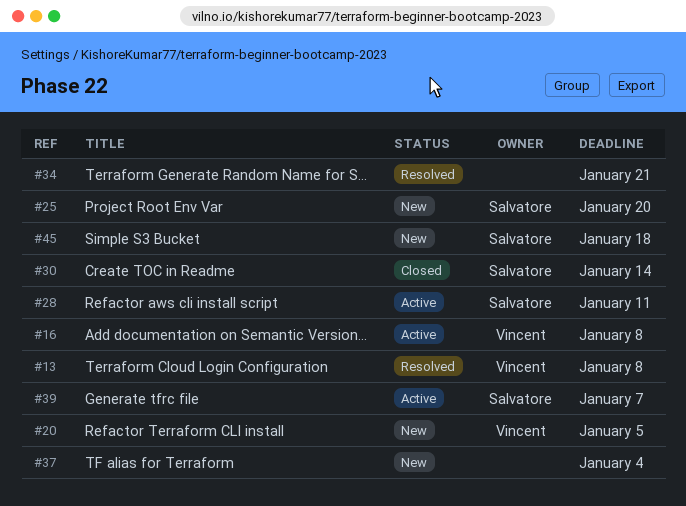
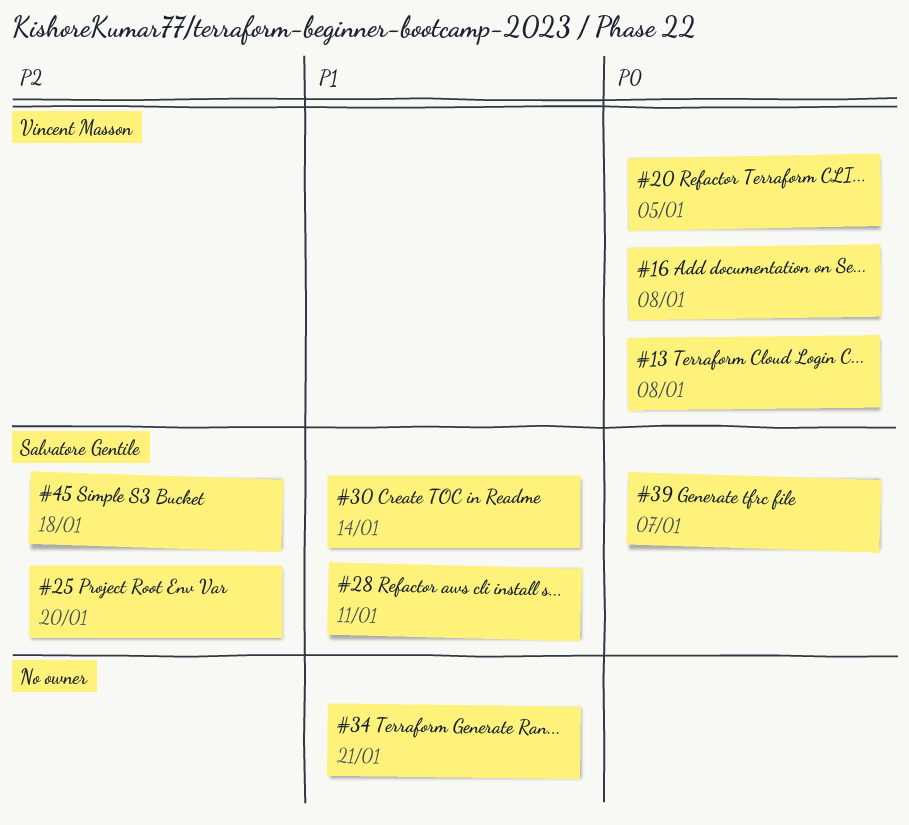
#37: present -> none

